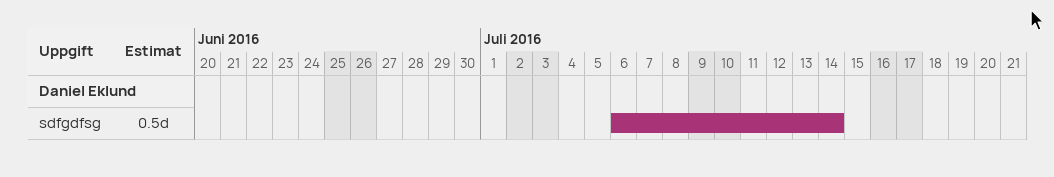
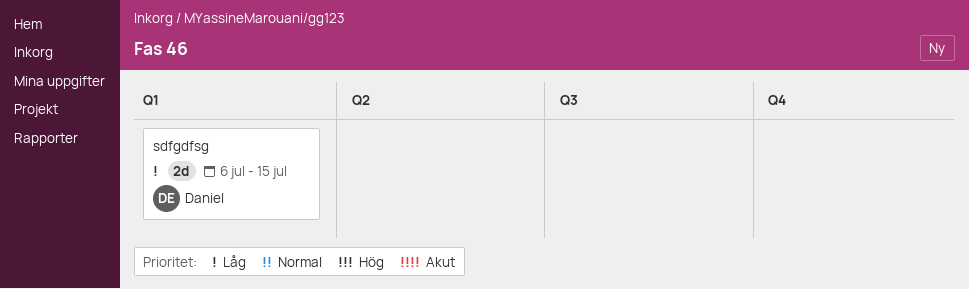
sdfgdfsg, estimate: 0.5d -> 2d
sdfgdfsg, due: Jul 14 -> Jul 15

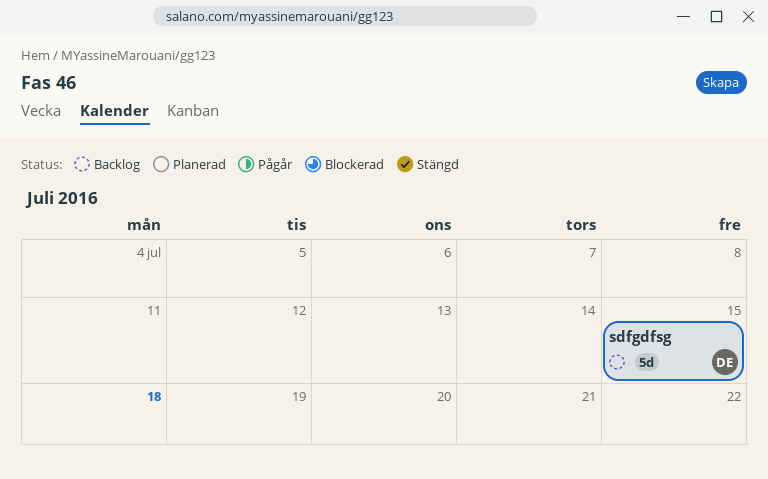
sdfgdfsg, estimate: 2d -> 5d

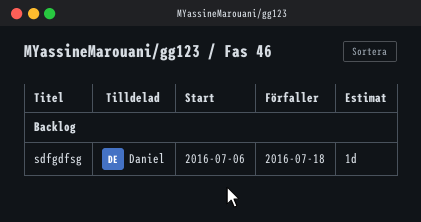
sdfgdfsg, estimate: 5d -> 1d
sdfgdfsg, due: Jul 15 -> Jul 18

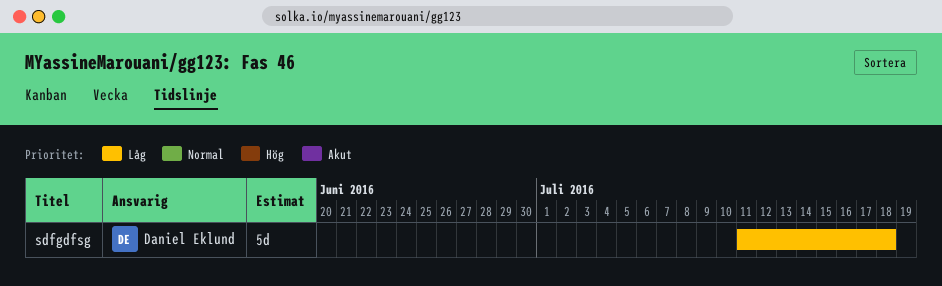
sdfgdfsg, estimate: 1d -> 5d
sdfgdfsg, start: Jul 6 -> Jul 11

